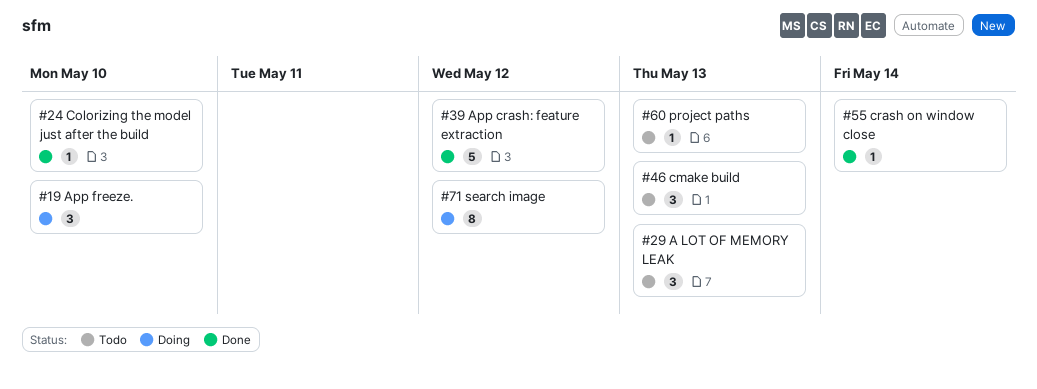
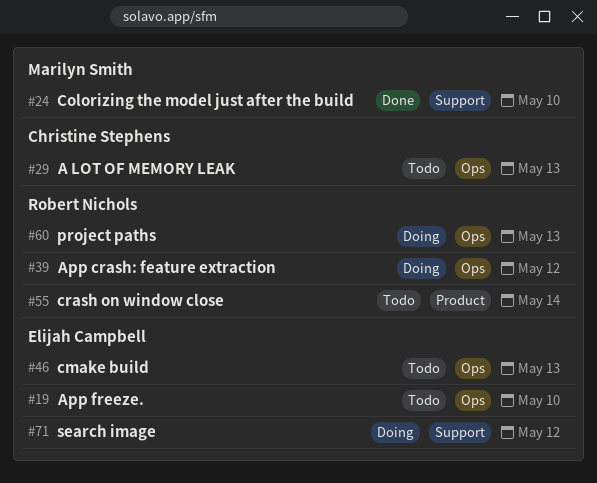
#19, status: Doing -> Todo
#39, status: Done -> Doing
#55, status: Done -> Todo
#60, status: Todo -> Doing

